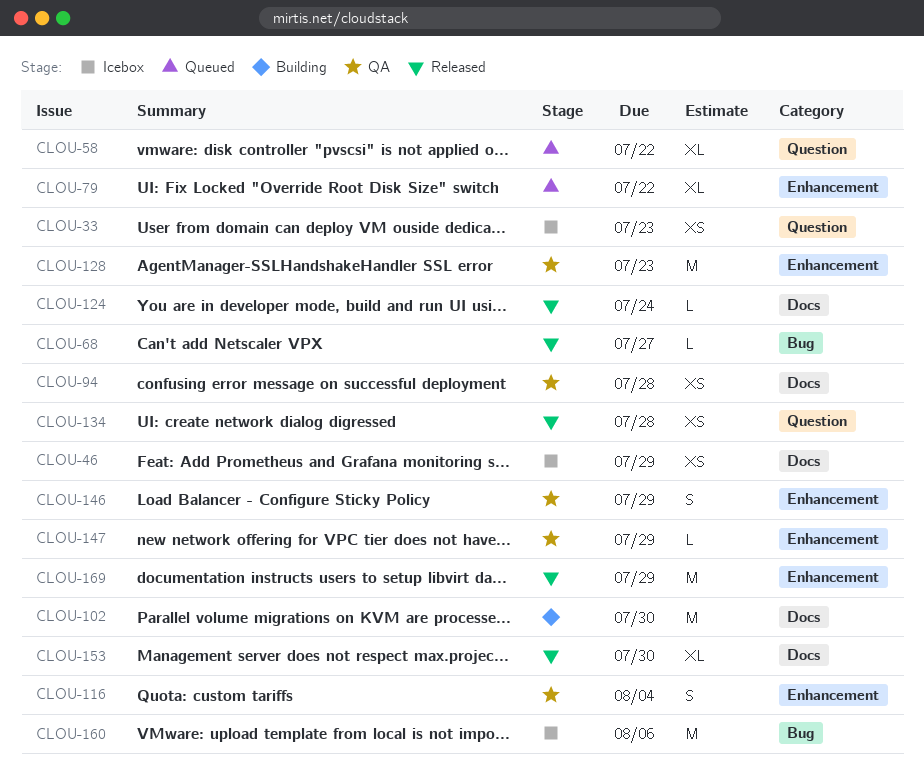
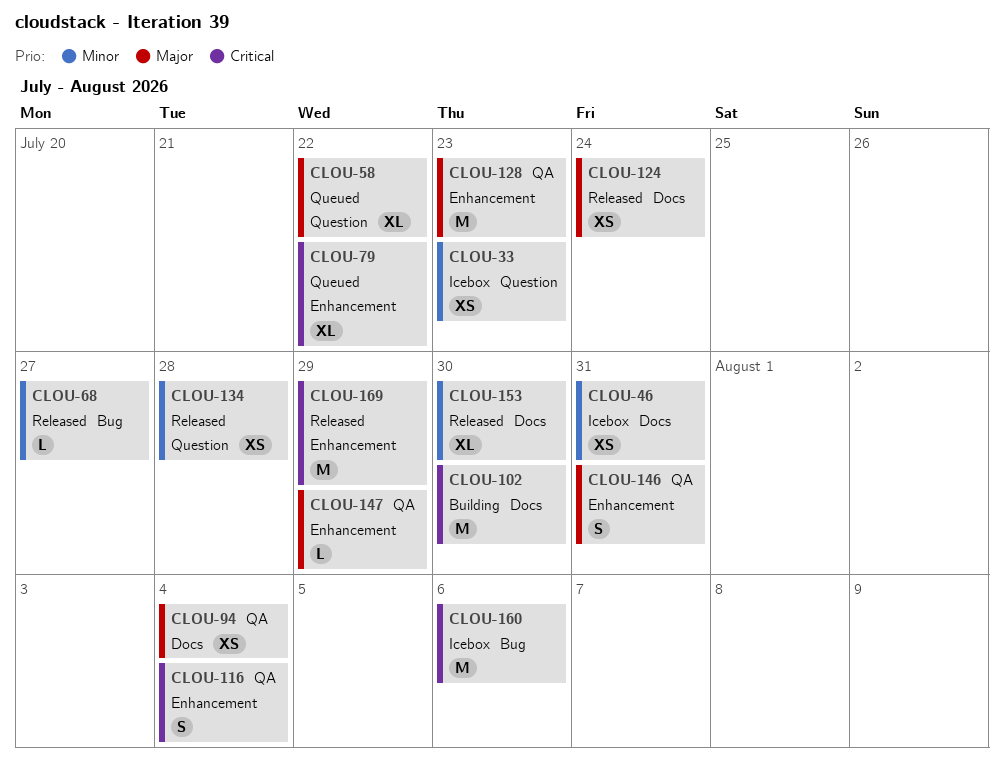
CLOU-46, due: Jul 29 -> Jul 31
CLOU-94, due: Jul 28 -> Aug 4
CLOU-124, estimate: L -> XS
CLOU-146, due: Jul 29 -> Jul 31

